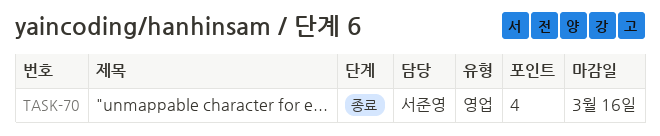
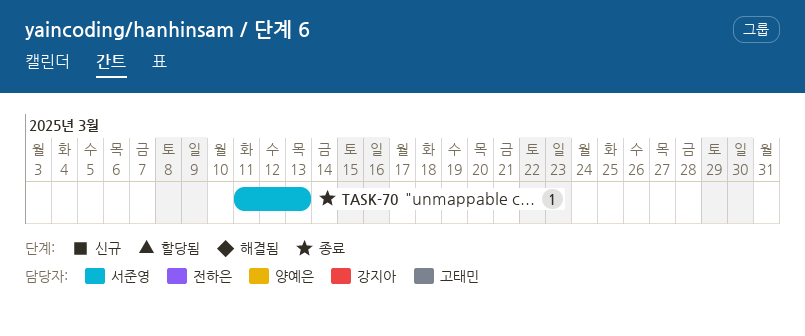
TASK-70, estimate: 4 -> 1
TASK-70, due: Mar 16 -> Mar 13

